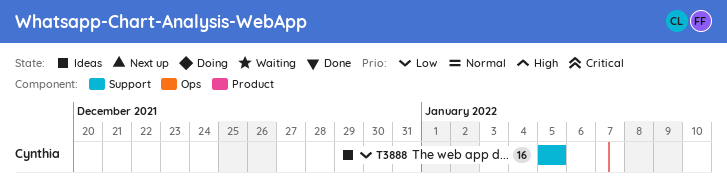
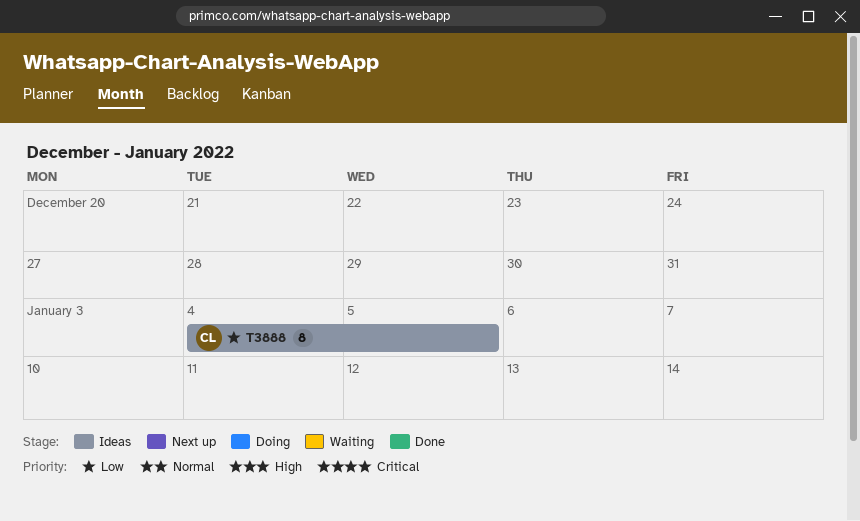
T3888, estimate: 16 -> 8
T3888, start: Jan 5 -> Jan 4

